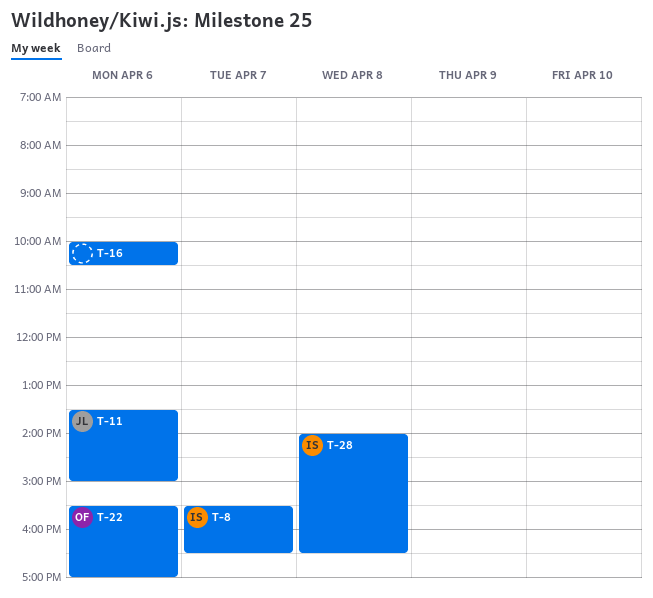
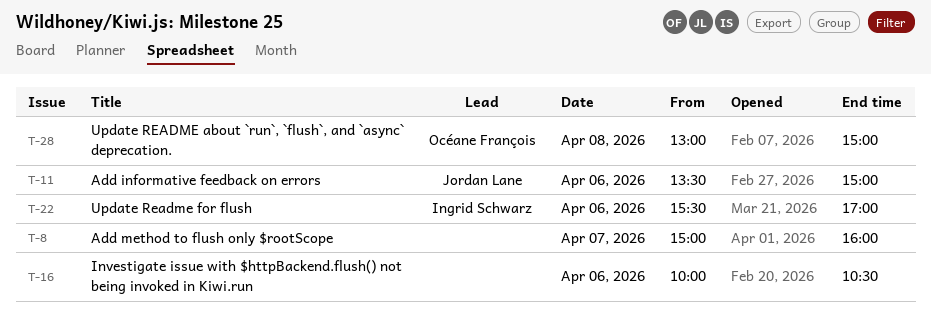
T-8, owner: Ingrid Schwarz -> none
T-8, begins: 15:30 -> 15:00
T-8, ends: 16:30 -> 16:00
T-22, owner: Océane François -> Ingrid Schwarz
T-28, owner: Ingrid Schwarz -> Océane François
T-28, begins: 14:00 -> 13:00
T-28, ends: 16:30 -> 15:00

